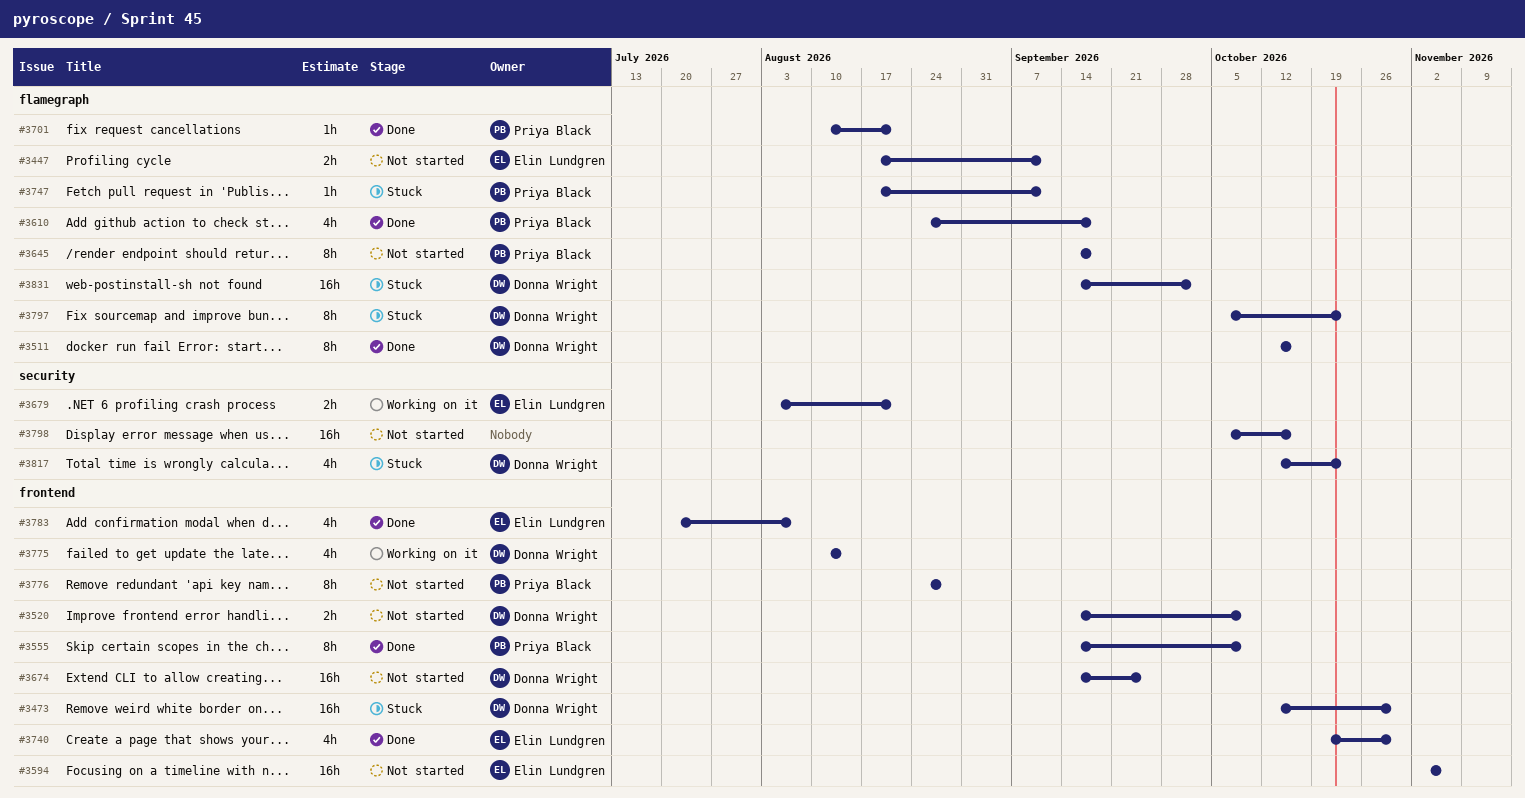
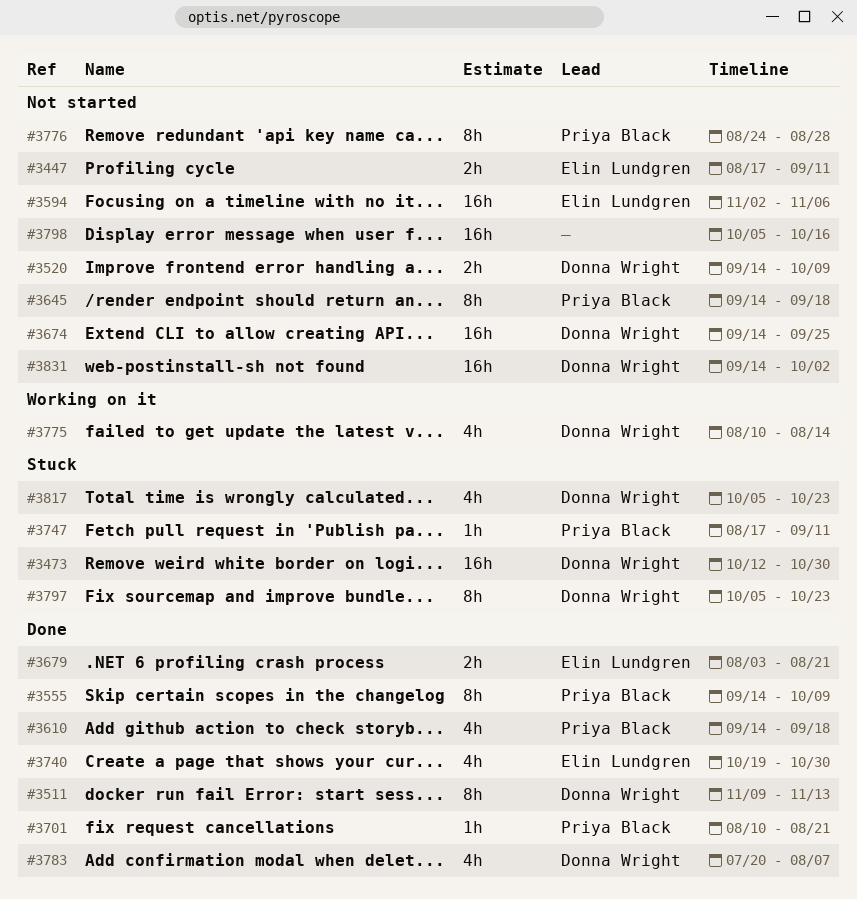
#3511, start: Oct 12 -> Nov 9
#3511, due: Oct 16 -> Nov 13
#3610, start: Aug 24 -> Sep 14
#3679, status: Working on it -> Done
#3783, owner: Elin Lundgren -> Donna Wright
#3817, start: Oct 12 -> Oct 5
#3831, status: Stuck -> Not started

